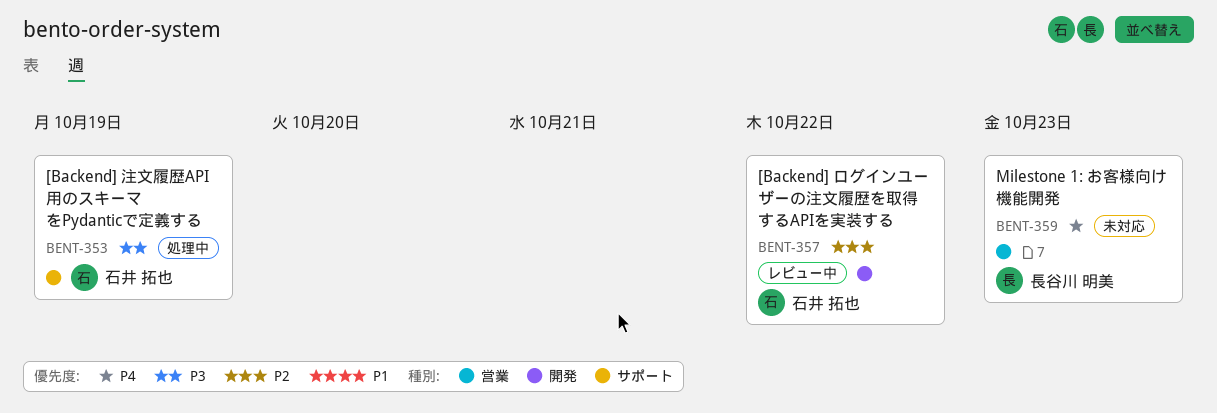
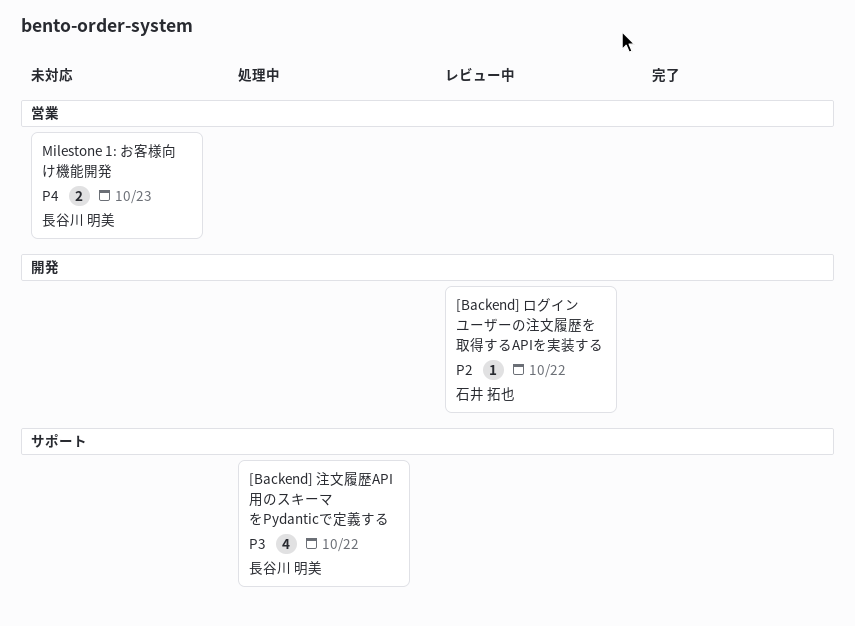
[Backend] 注文履歴API用のスキーマをPydanticで定義する, owner: 石井 拓也 -> 長谷川 明美
[Backend] 注文履歴API用のスキーマをPydanticで定義する, due: Oct 19 -> Oct 22

